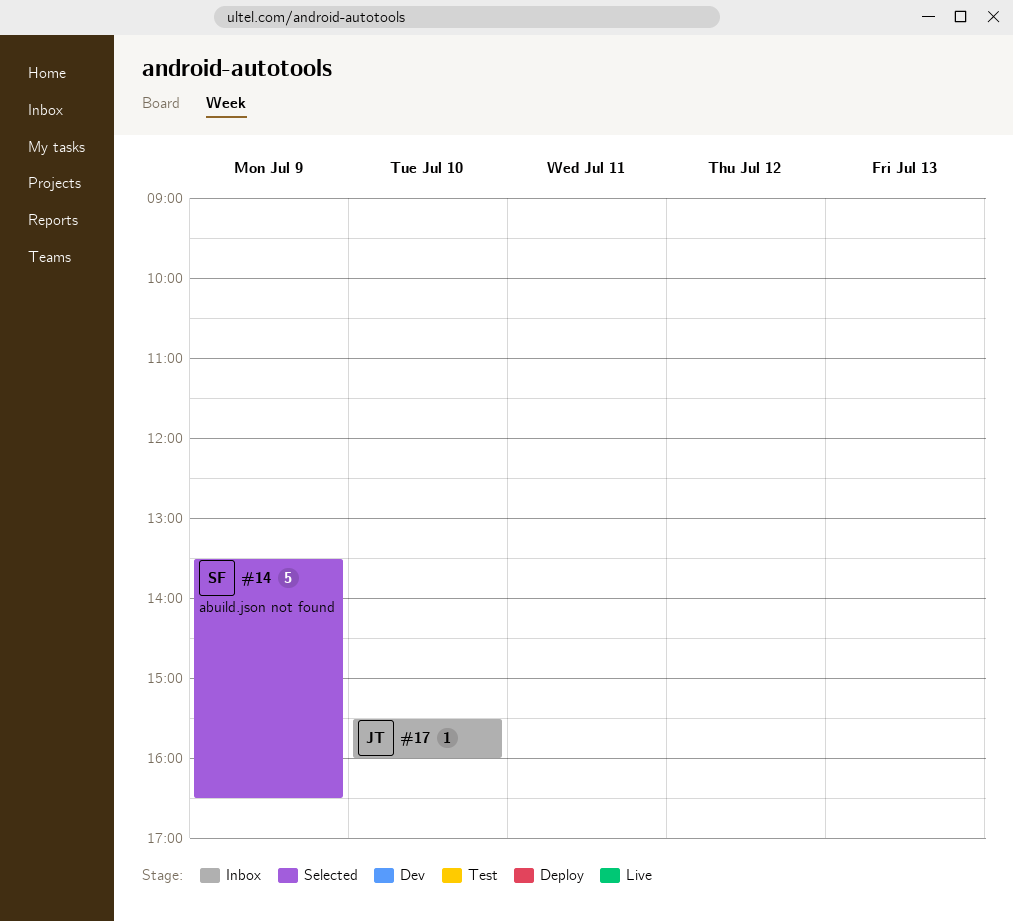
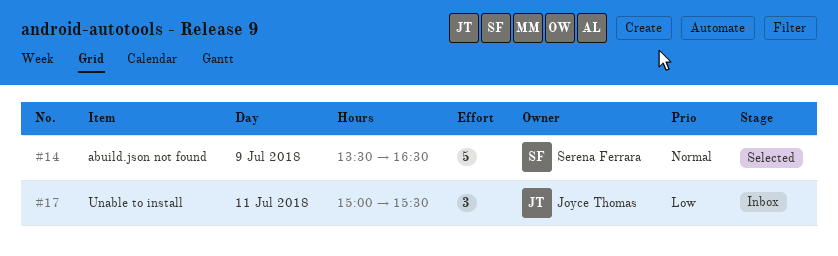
#17, estimate: 1 -> 3
#17, day: Jul 10 -> Jul 11
#17, begins: 15:30 -> 15:00
#17, ends: 16:00 -> 15:30

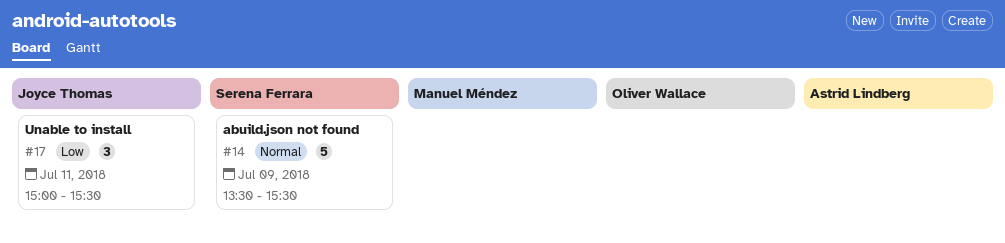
#14, ends: 16:30 -> 15:30

